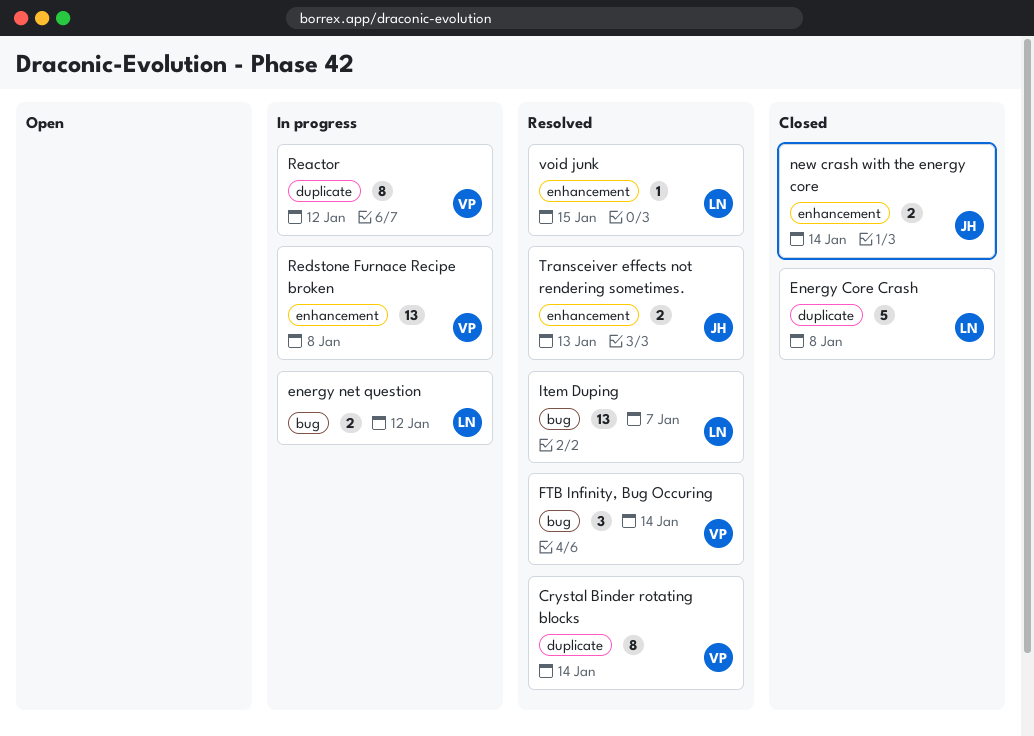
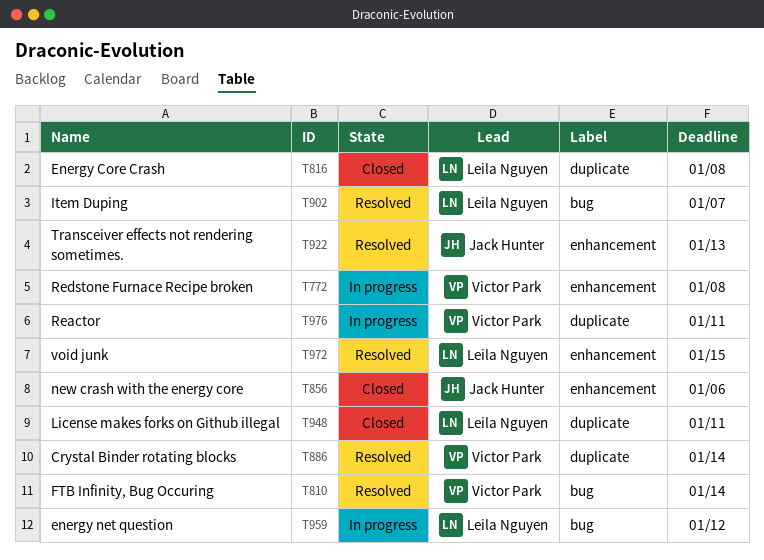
License makes forks on Github illegal: none -> present
new crash with the energy core, due: Jan 14 -> Jan 6
Reactor, due: Jan 12 -> Jan 11

